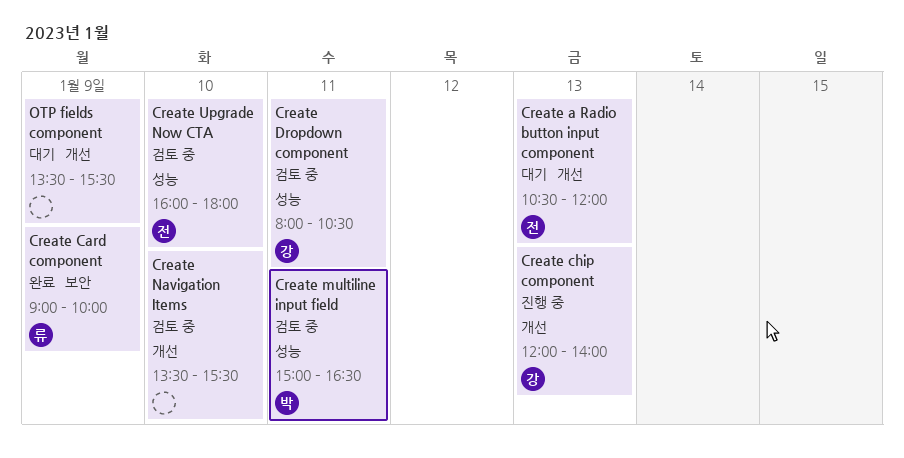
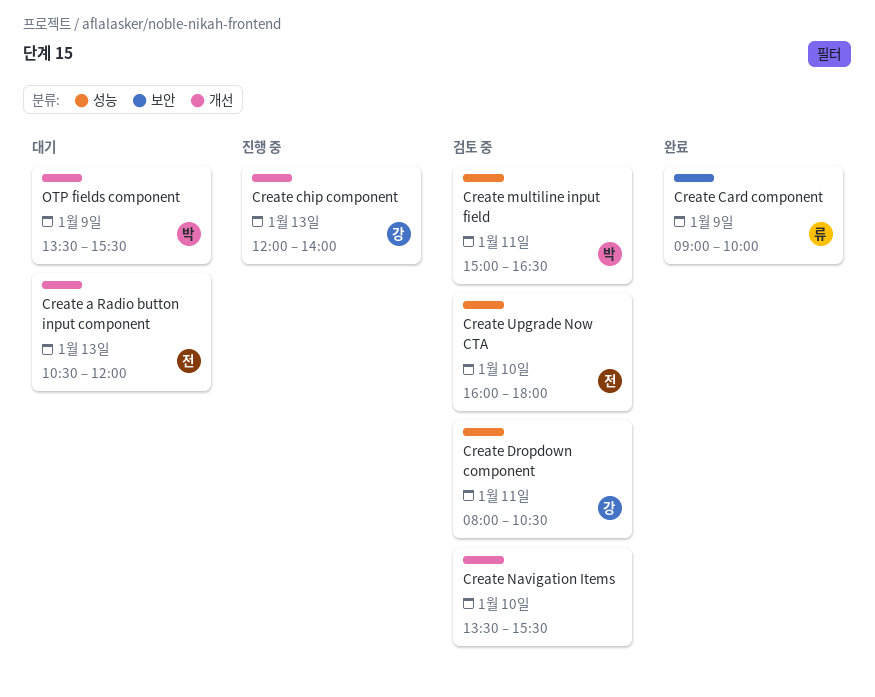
OTP fields component, owner: none -> 박

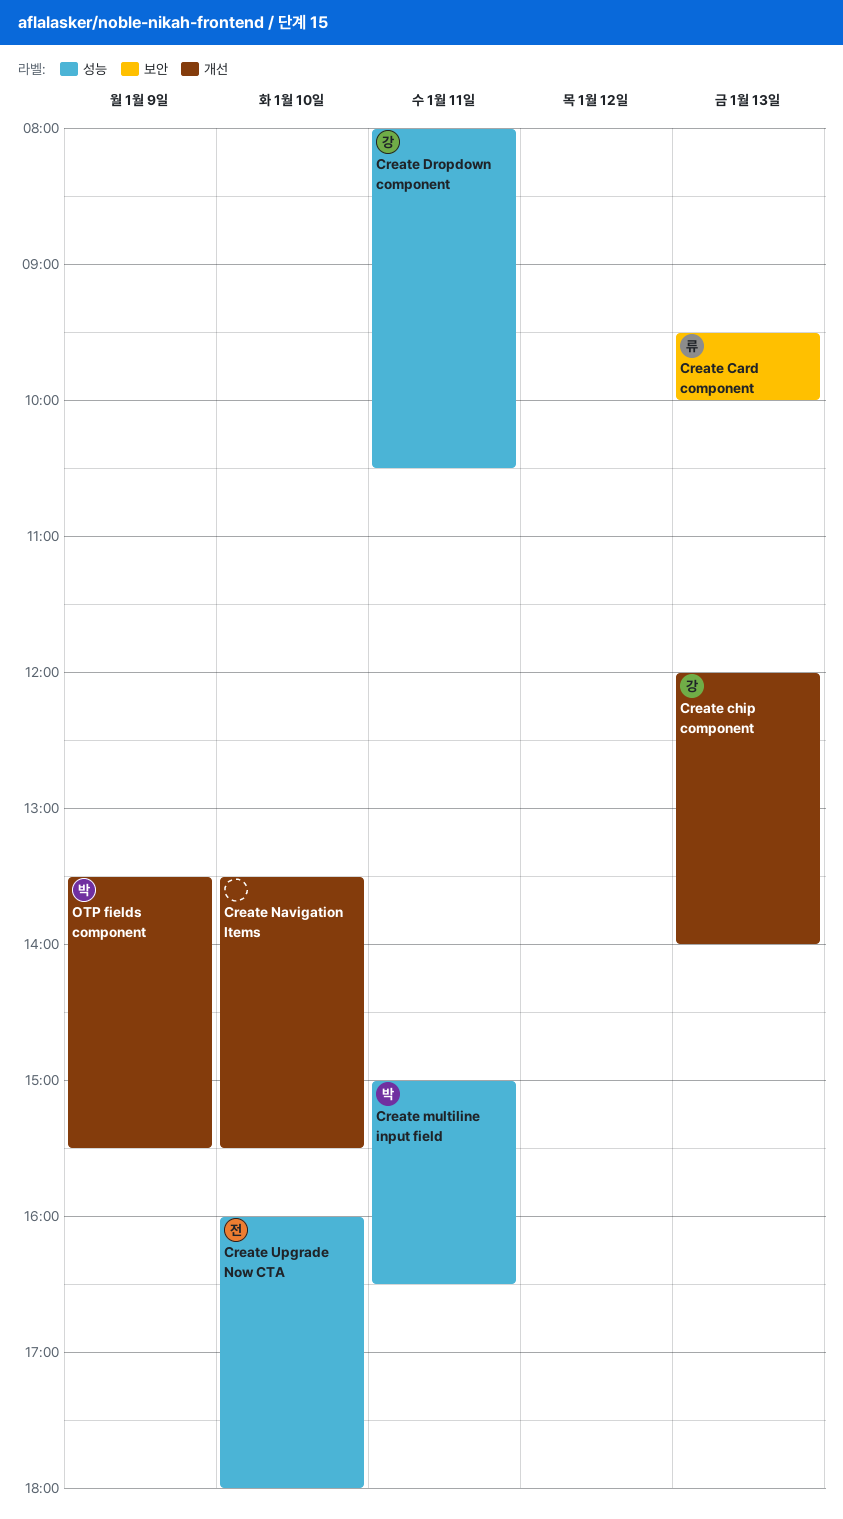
Create a Radio button input component: present -> none
Create Card component, day: Jan 9 -> Jan 13
Create Card component, begins: 09:00 -> 09:30

